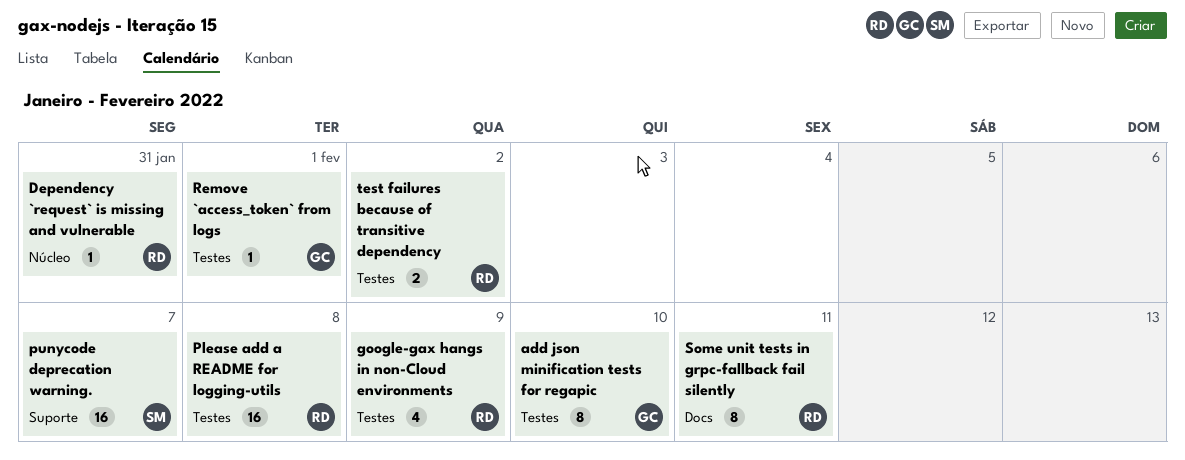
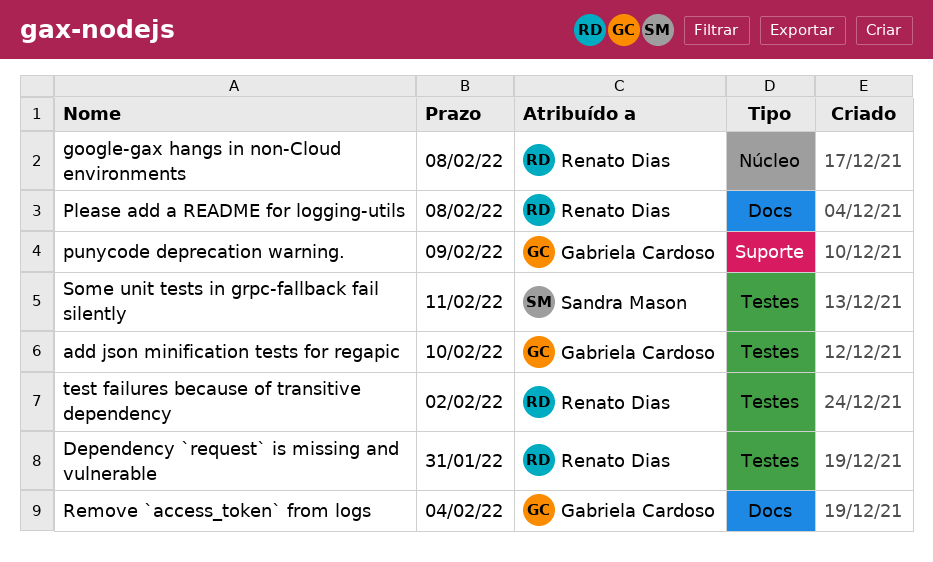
Dependency `request` is missing and vulnerable, label: Núcleo -> Testes
google-gax hangs in non-Cloud environments, label: Testes -> Núcleo
google-gax hangs in non-Cloud environments, due: Feb 9 -> Feb 8
Please add a README for logging-utils, label: Testes -> Docs
punycode deprecation warning., owner: Sandra Mason -> Gabriela Cardoso
punycode deprecation warning., due: Feb 7 -> Feb 9
Remove `access_token` from logs, label: Testes -> Docs
Remove `access_token` from logs, due: Feb 1 -> Feb 4
Some unit tests in grpc-fallback fail silently, owner: Renato Dias -> Sandra Mason
Some unit tests in grpc-fallback fail silently, label: Docs -> Testes

